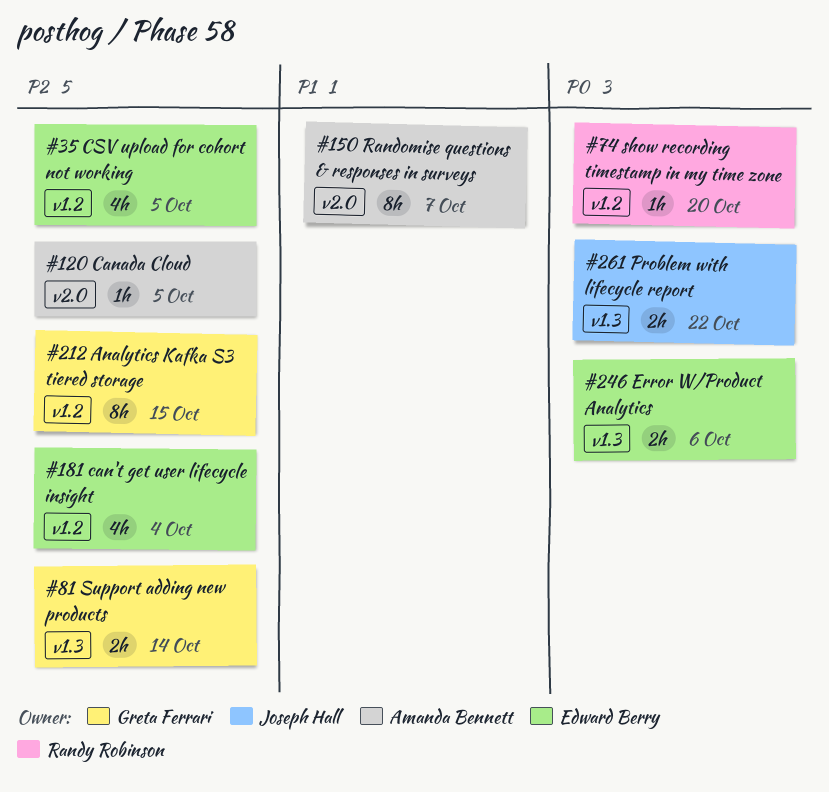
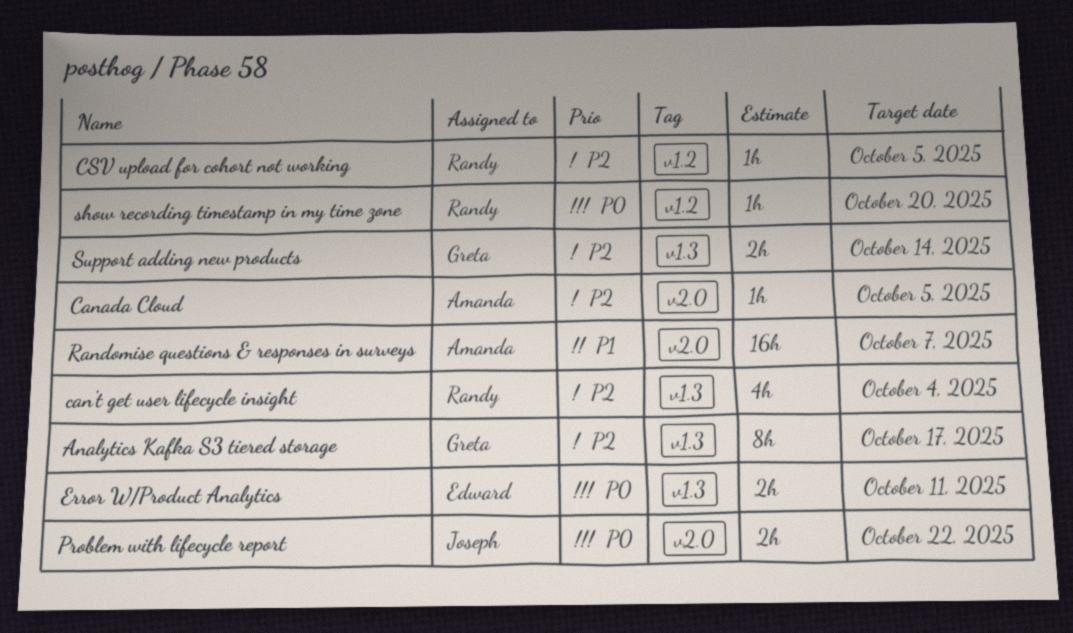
Analytics Kafka S3 tiered storage, label: v1.2 -> v1.3
Analytics Kafka S3 tiered storage, due: Oct 15 -> Oct 17
can't get user lifecycle insight, owner: Edward Berry -> Randy Robinson
can't get user lifecycle insight, label: v1.2 -> v1.3
CSV upload for cohort not working, owner: Edward Berry -> Randy Robinson
CSV upload for cohort not working, estimate: 4h -> 1h
Error W/Product Analytics, due: Oct 6 -> Oct 11
Problem with lifecycle report, label: v1.3 -> v2.0
Randomise questions & responses in surveys, estimate: 8h -> 16h

